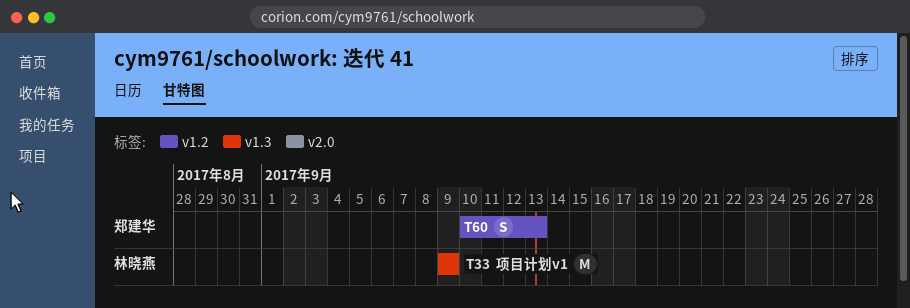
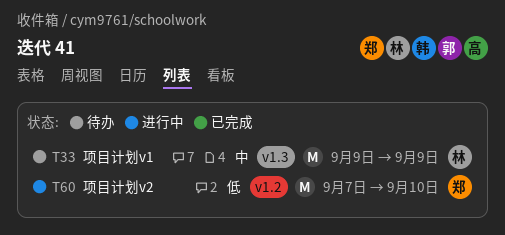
T60, estimate: S -> M
T60, start: Sep 10 -> Sep 7
T60, due: Sep 13 -> Sep 10

